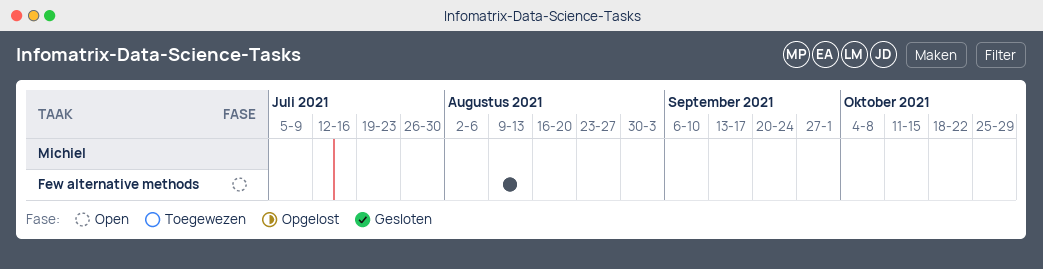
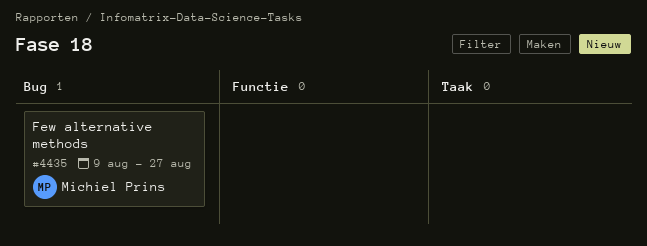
Few alternative methods, due: Aug 13 -> Aug 27

